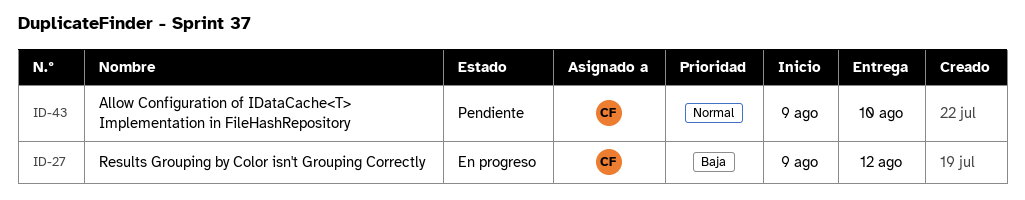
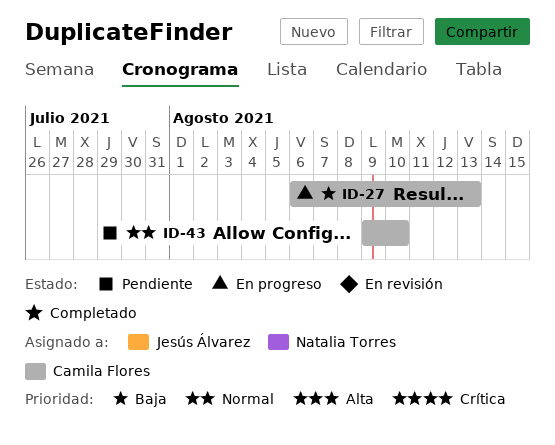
ID-27, start: Aug 9 -> Aug 6
ID-27, due: Aug 12 -> Aug 13

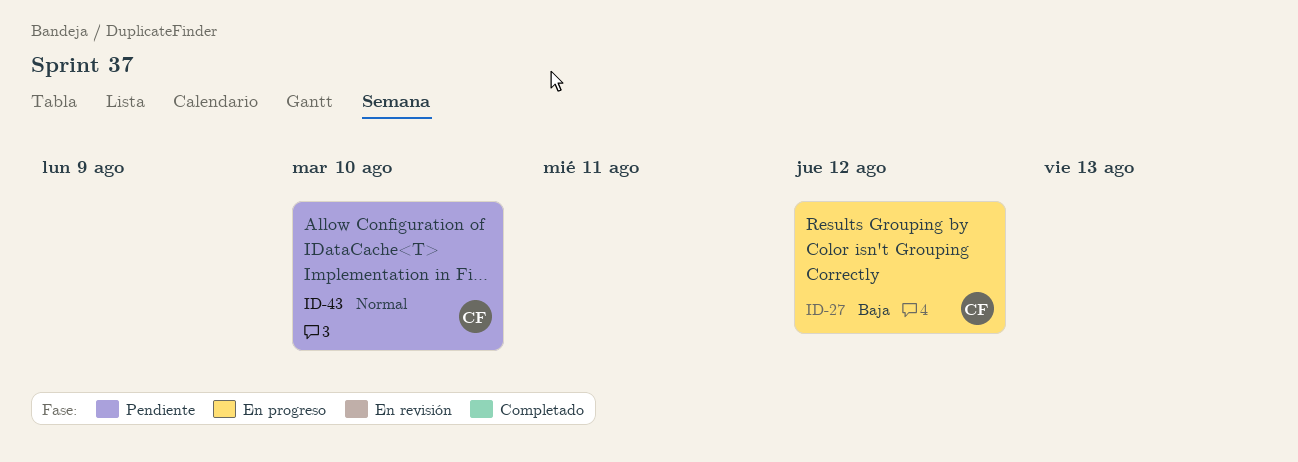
ID-27, due: Aug 13 -> Aug 12

